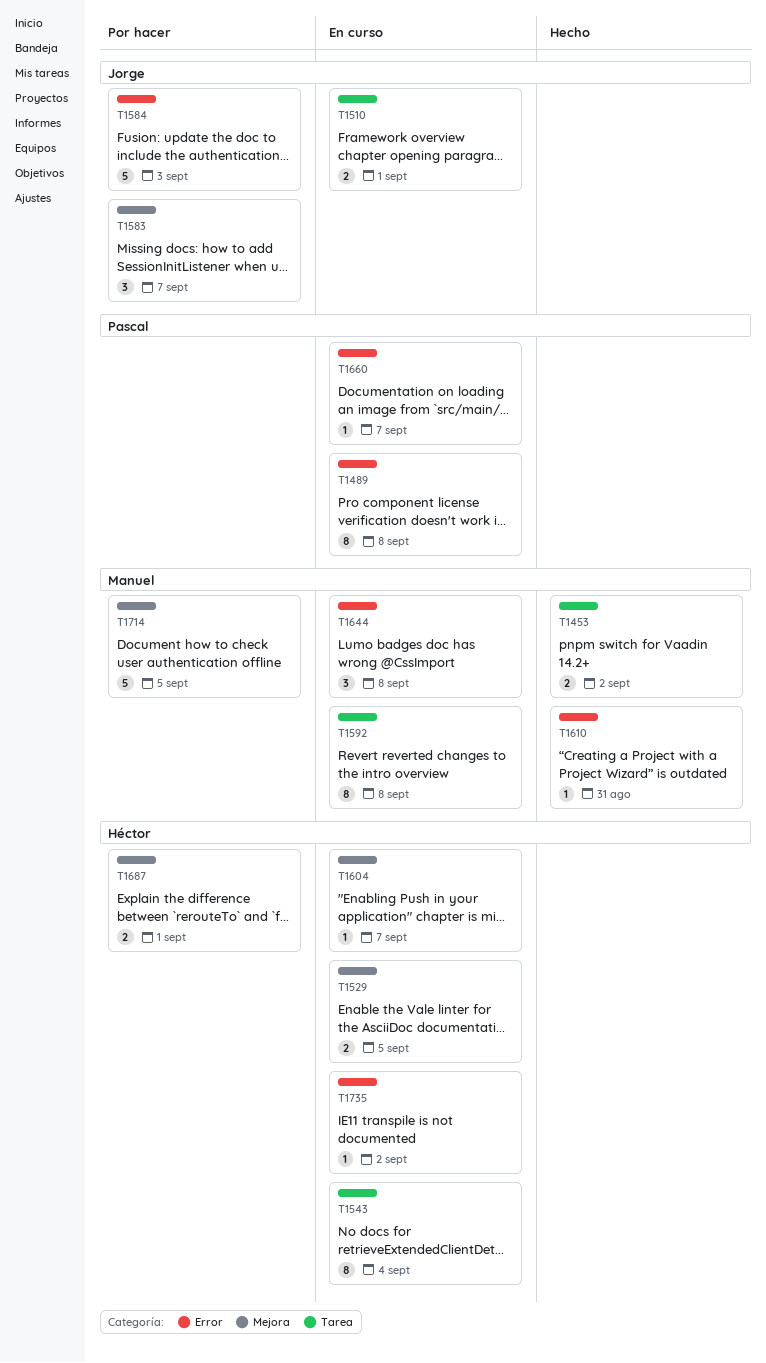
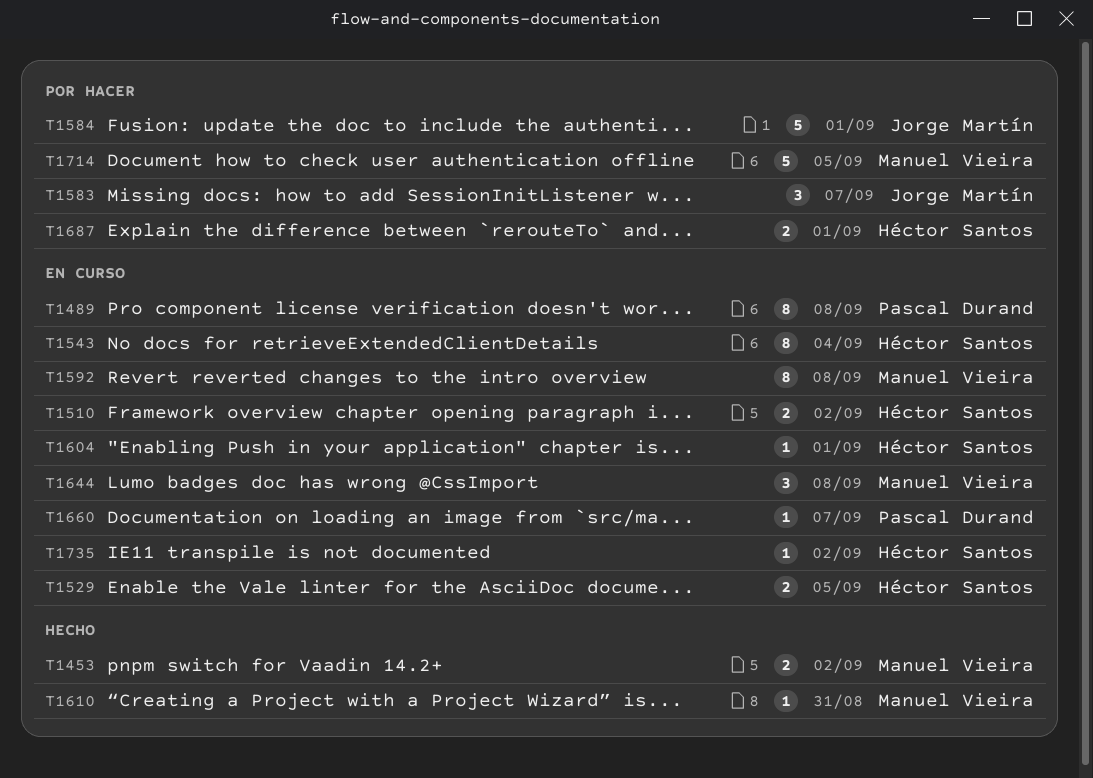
T1510, owner: Jorge Martín -> Héctor Santos
T1510, due: Sep 1 -> Sep 2
T1584, due: Sep 3 -> Sep 1
T1604, due: Sep 7 -> Sep 1

